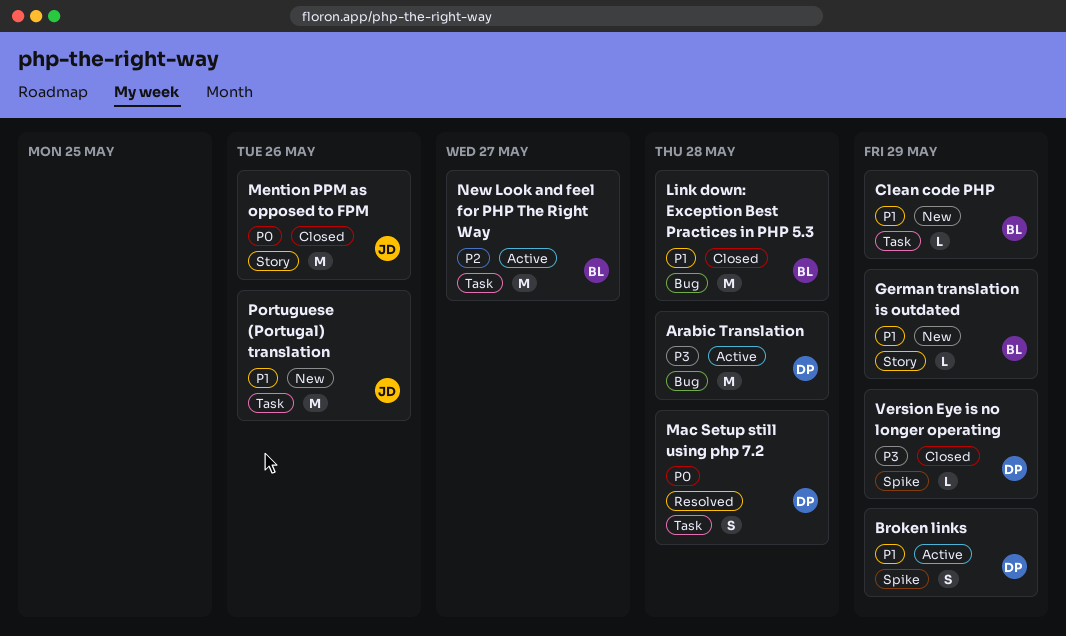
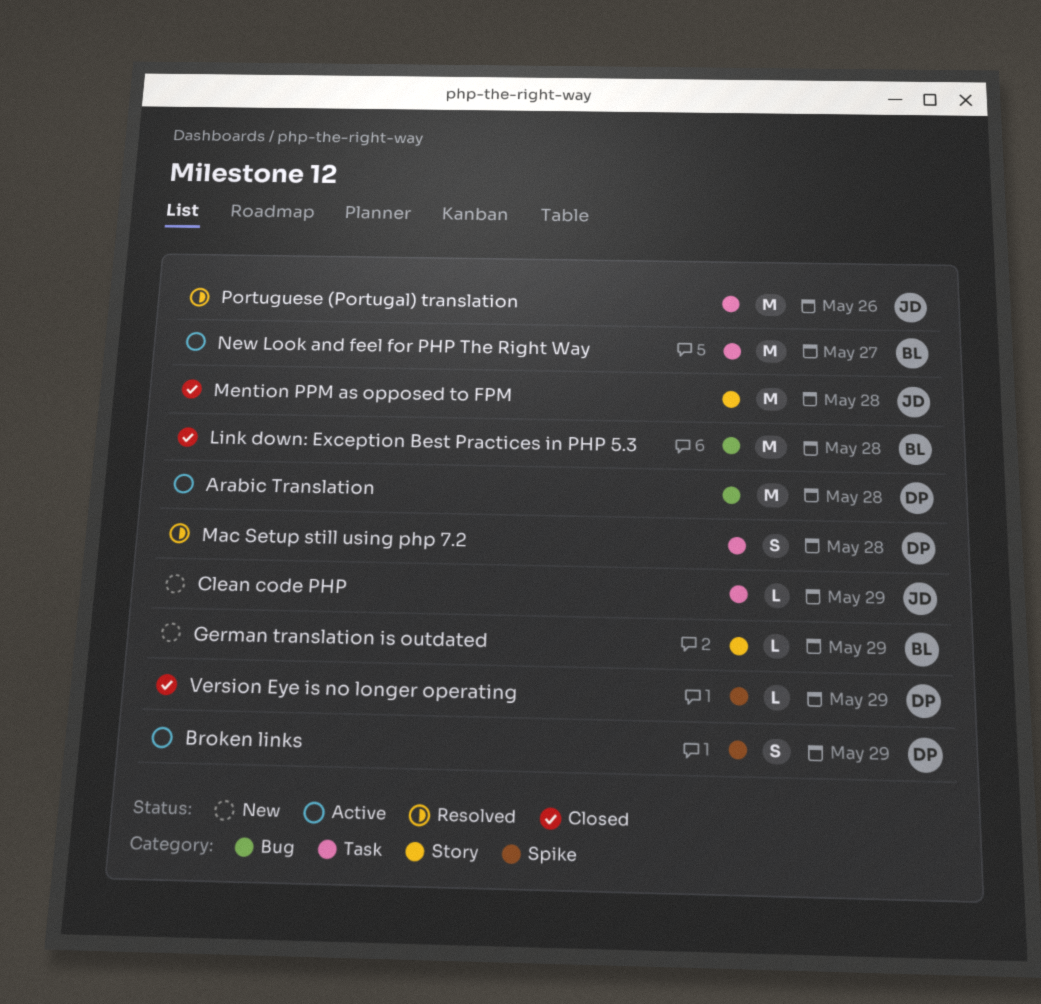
Clean code PHP, owner: BL -> JD
Mention PPM as opposed to FPM, due: May 26 -> May 28
Portuguese (Portugal) translation, status: New -> Resolved

